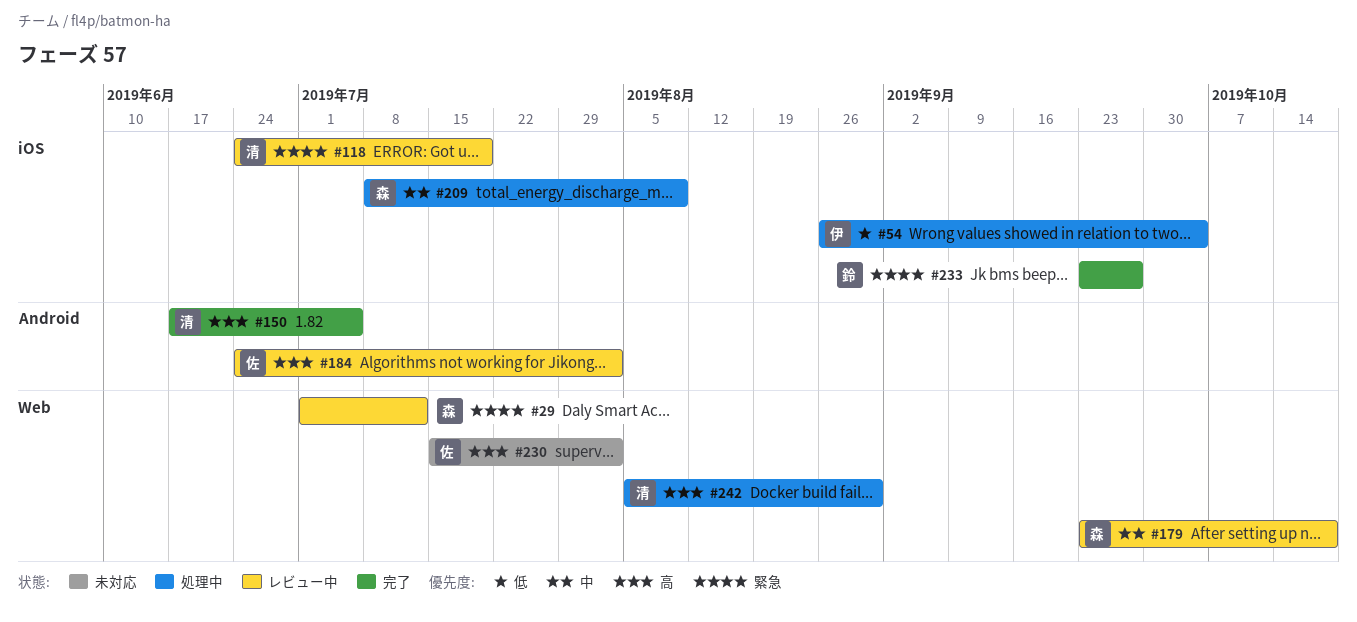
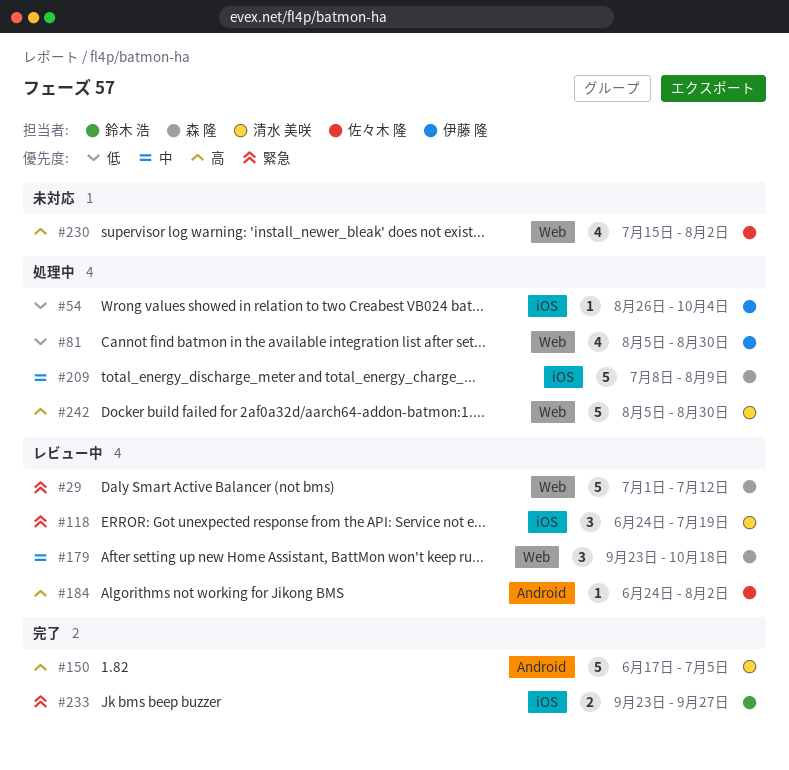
#81: none -> present

